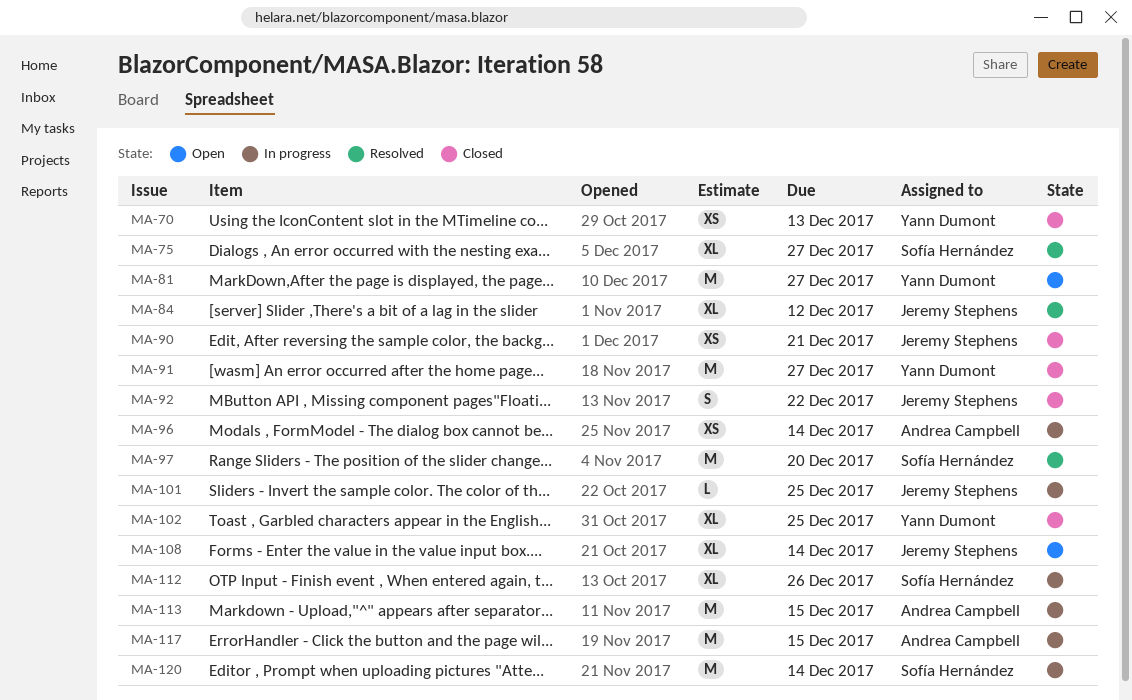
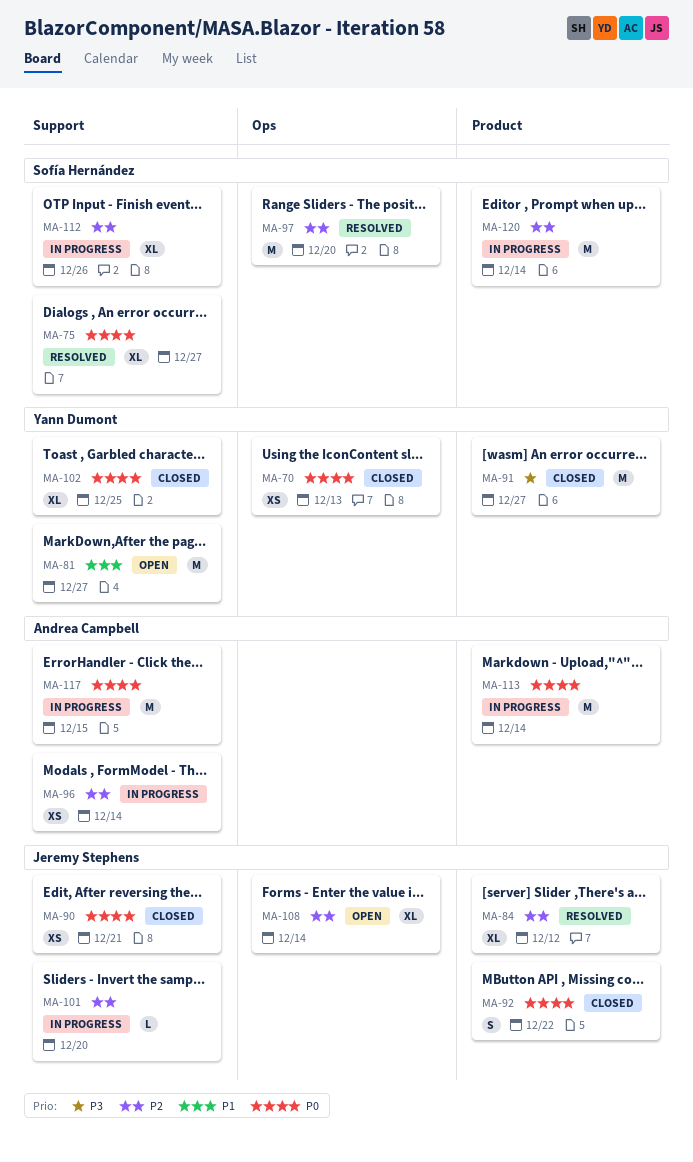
MA-101, due: Dec 25 -> Dec 20
MA-113, due: Dec 15 -> Dec 14

